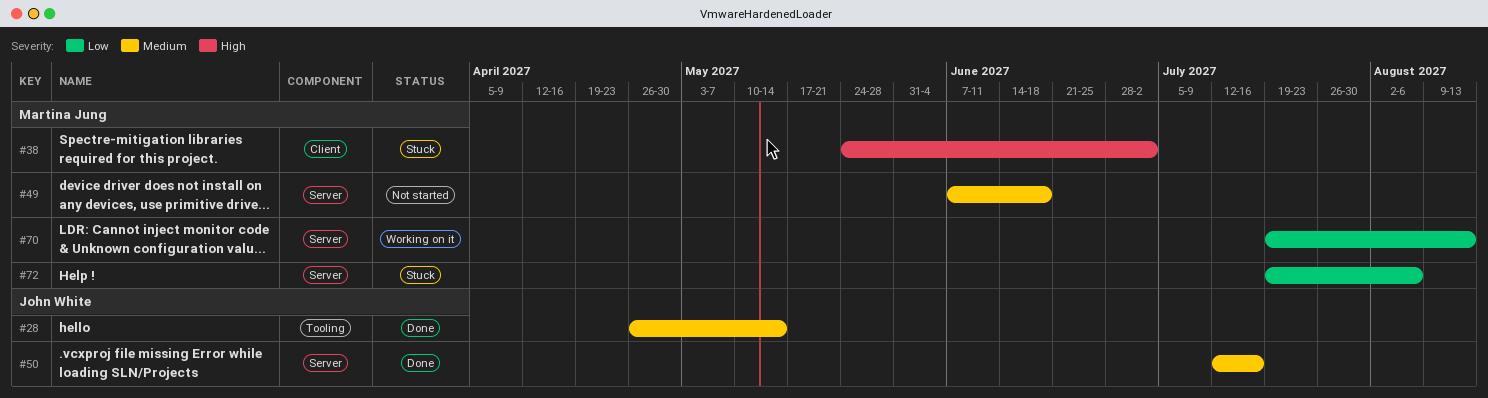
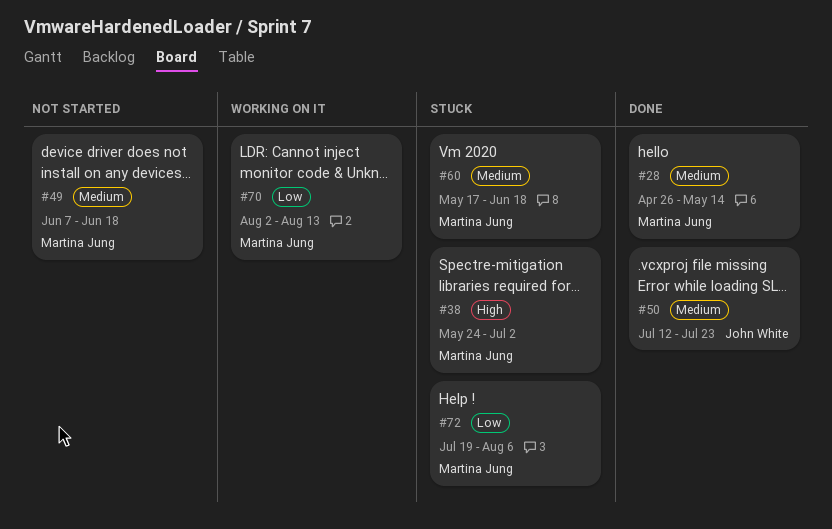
#28, owner: John White -> Martina Jung
#50, due: Jul 16 -> Jul 23
#60: none -> present
#70, start: Jul 19 -> Aug 2

